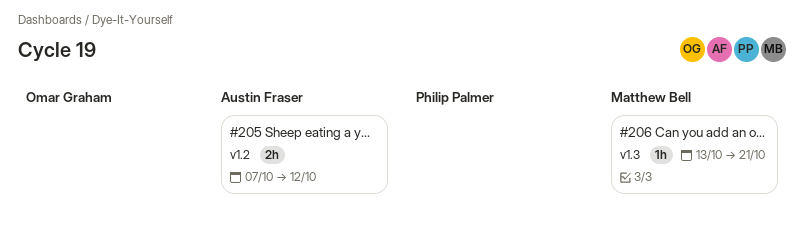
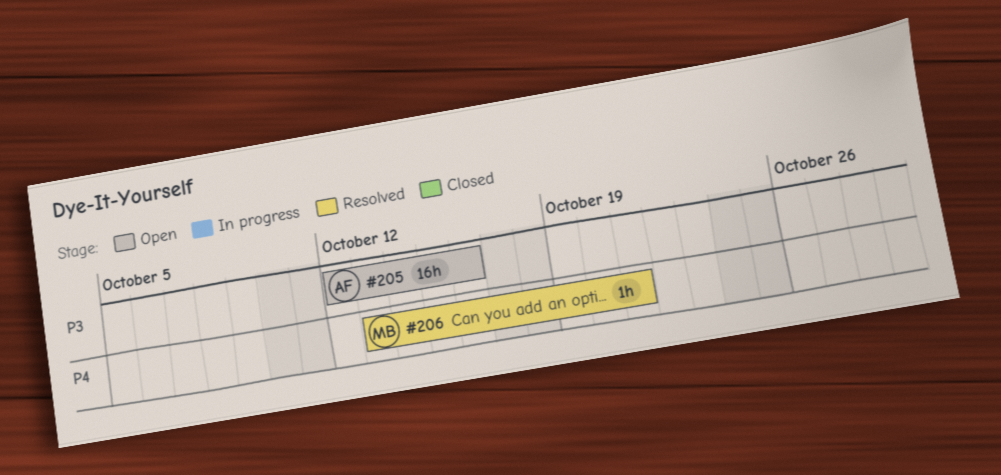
#205, estimate: 2h -> 16h
#205, start: Oct 7 -> Oct 12
#205, due: Oct 12 -> Oct 16

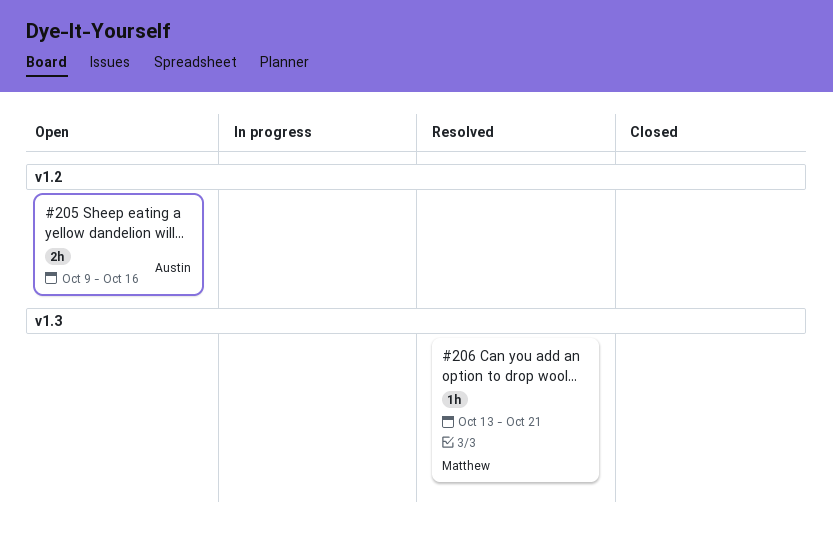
#205, estimate: 16h -> 2h
#205, start: Oct 12 -> Oct 9

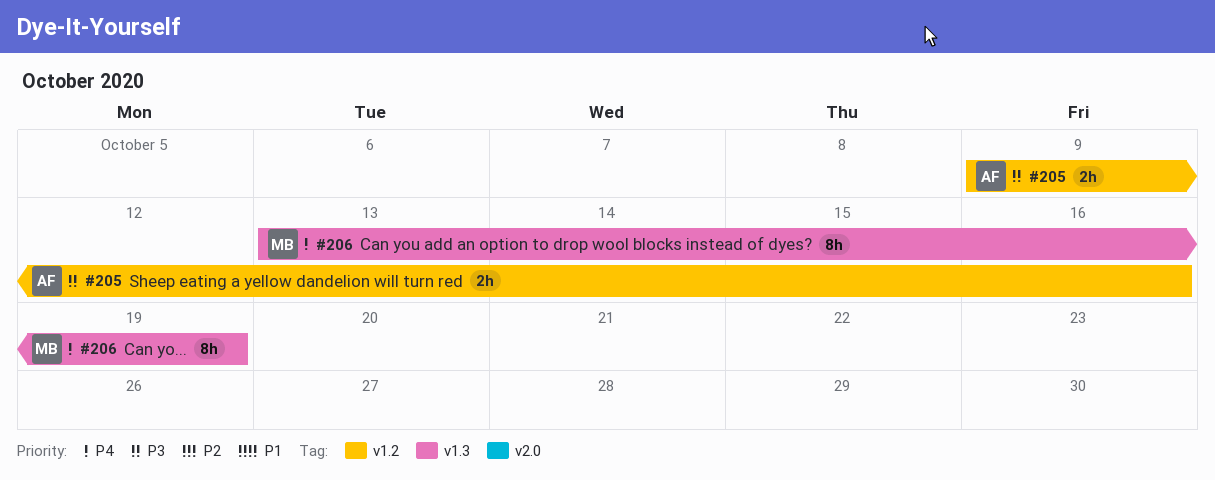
#206, estimate: 1h -> 8h
#206, due: Oct 21 -> Oct 19

